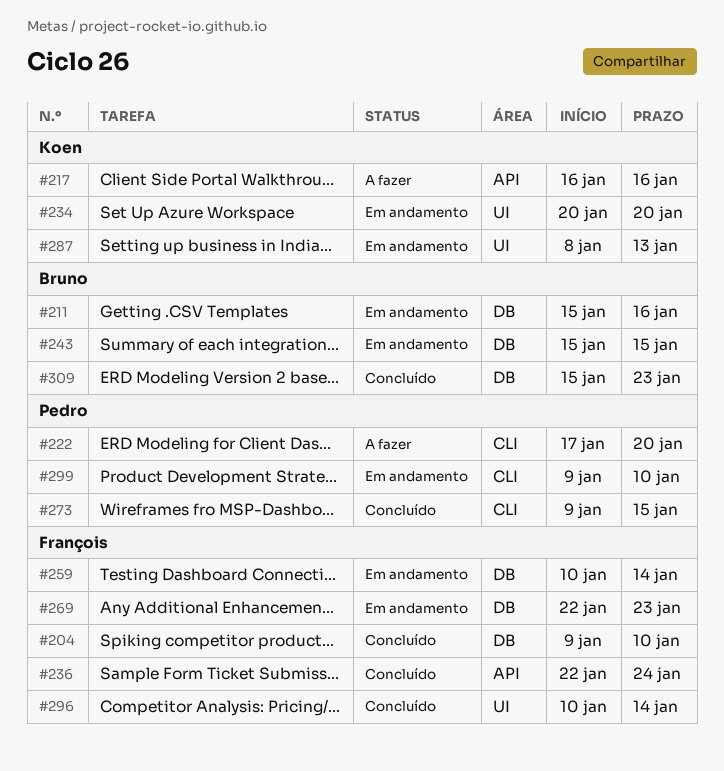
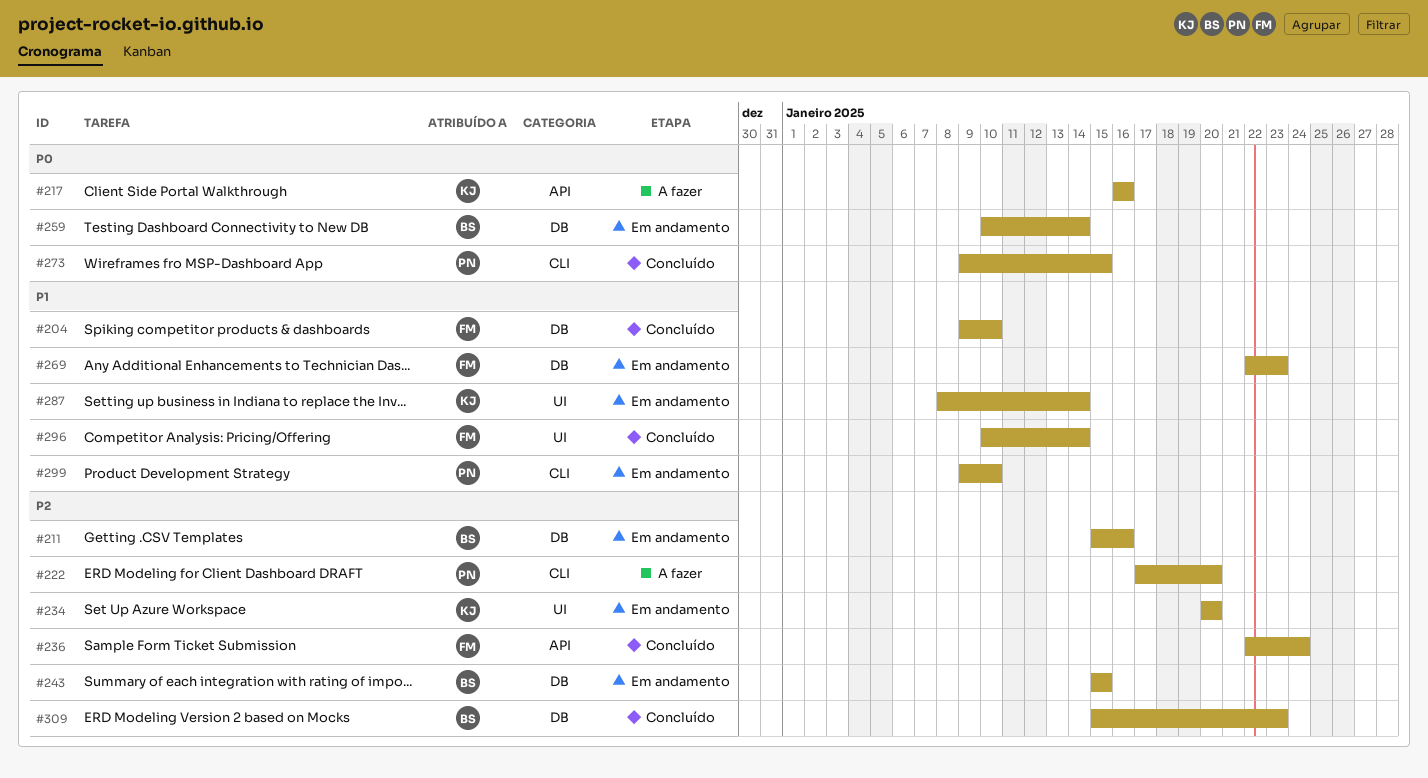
#259, owner: François -> Bruno
#287, due: Jan 13 -> Jan 14

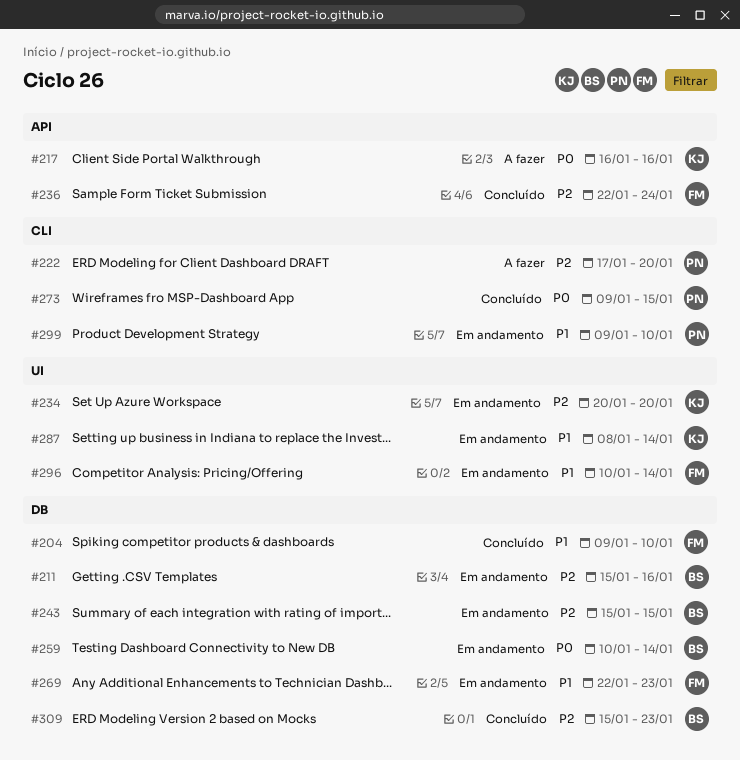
#296, status: Concluído -> Em andamento

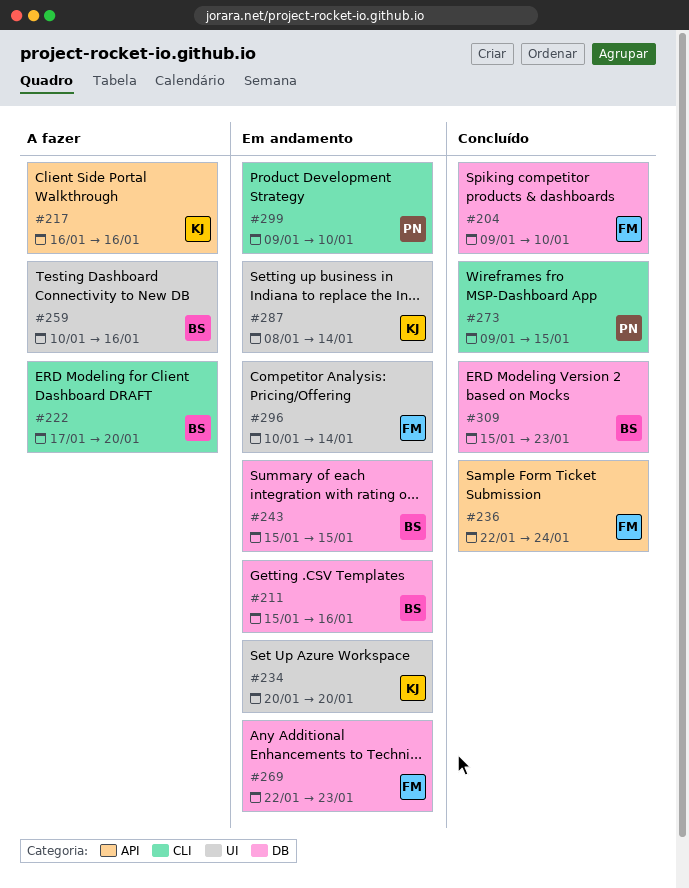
#222, owner: PN -> BS
#259, status: Em andamento -> A fazer
#259, label: DB -> UI
#259, due: Jan 14 -> Jan 16

